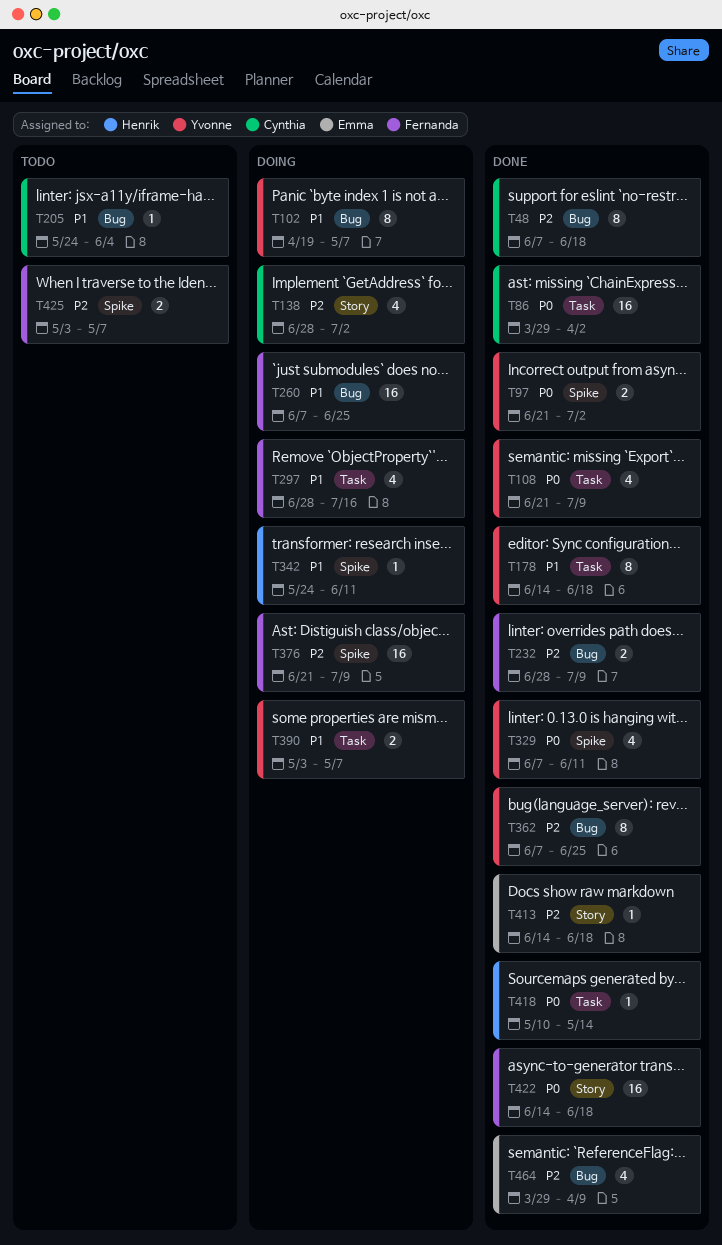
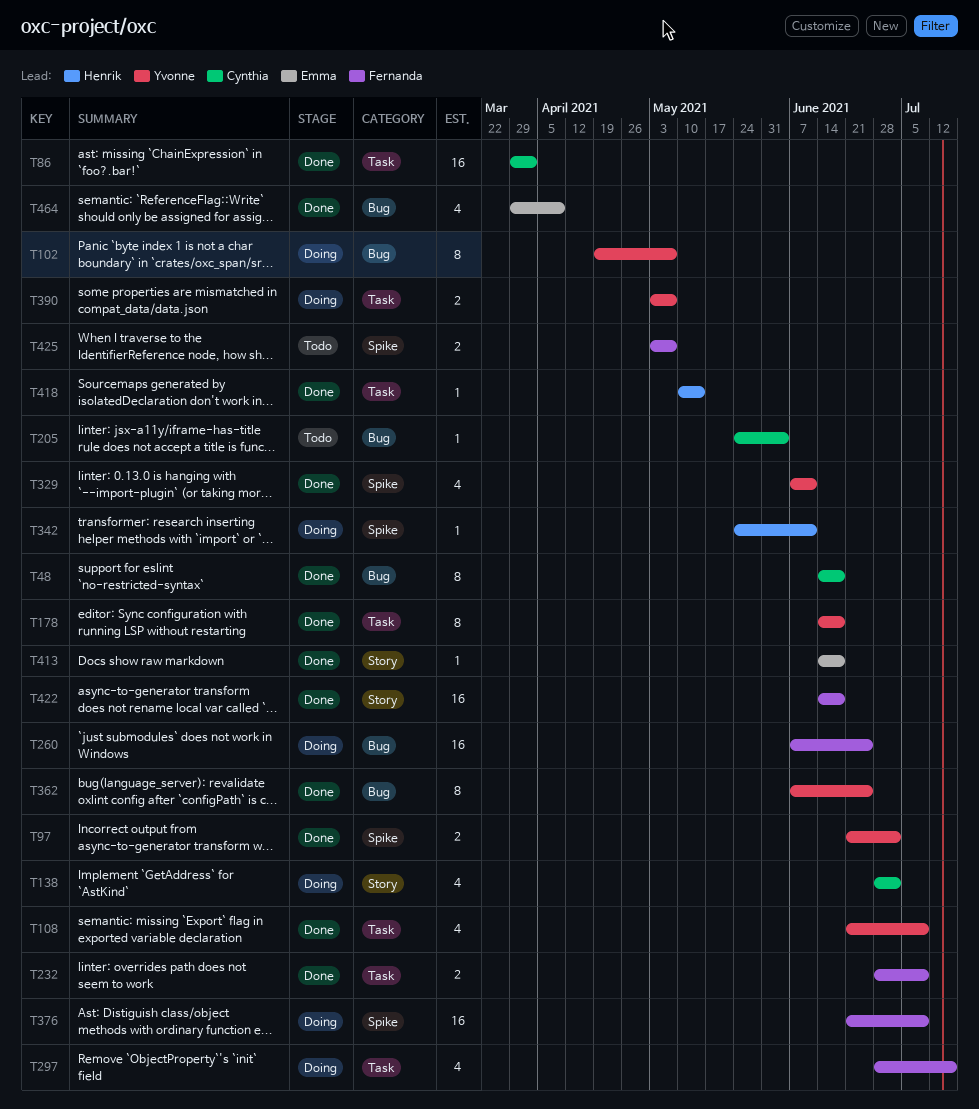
T48, start: Jun 7 -> Jun 14
T232, label: Bug -> Task

